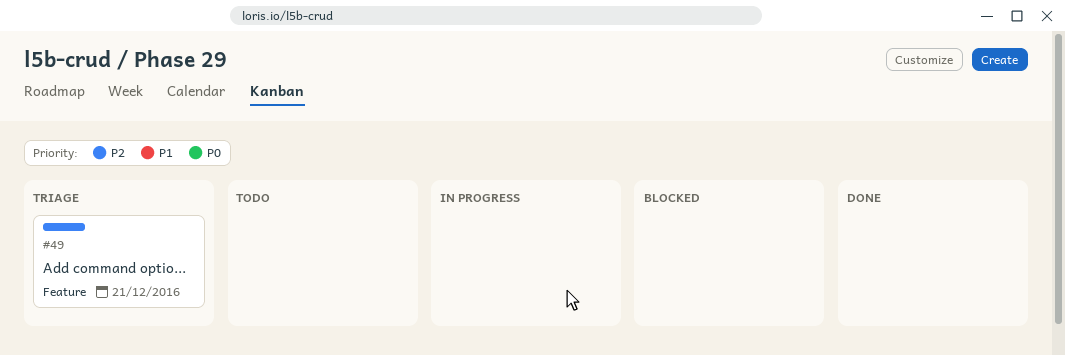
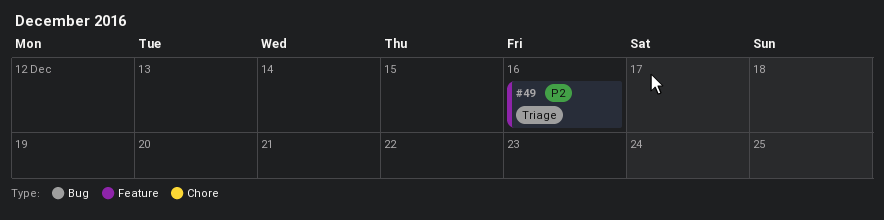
#49, due: Dec 21 -> Dec 16

